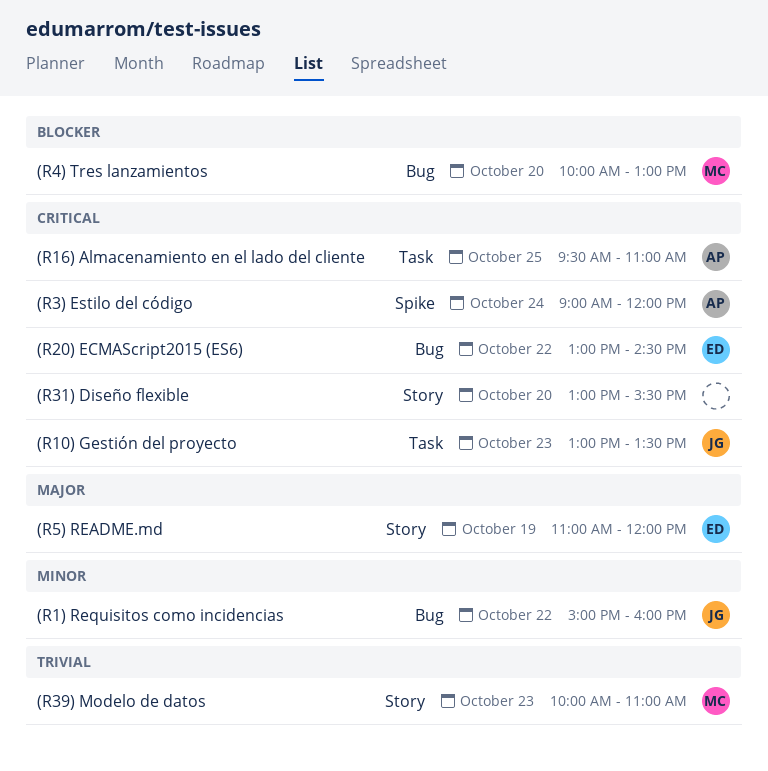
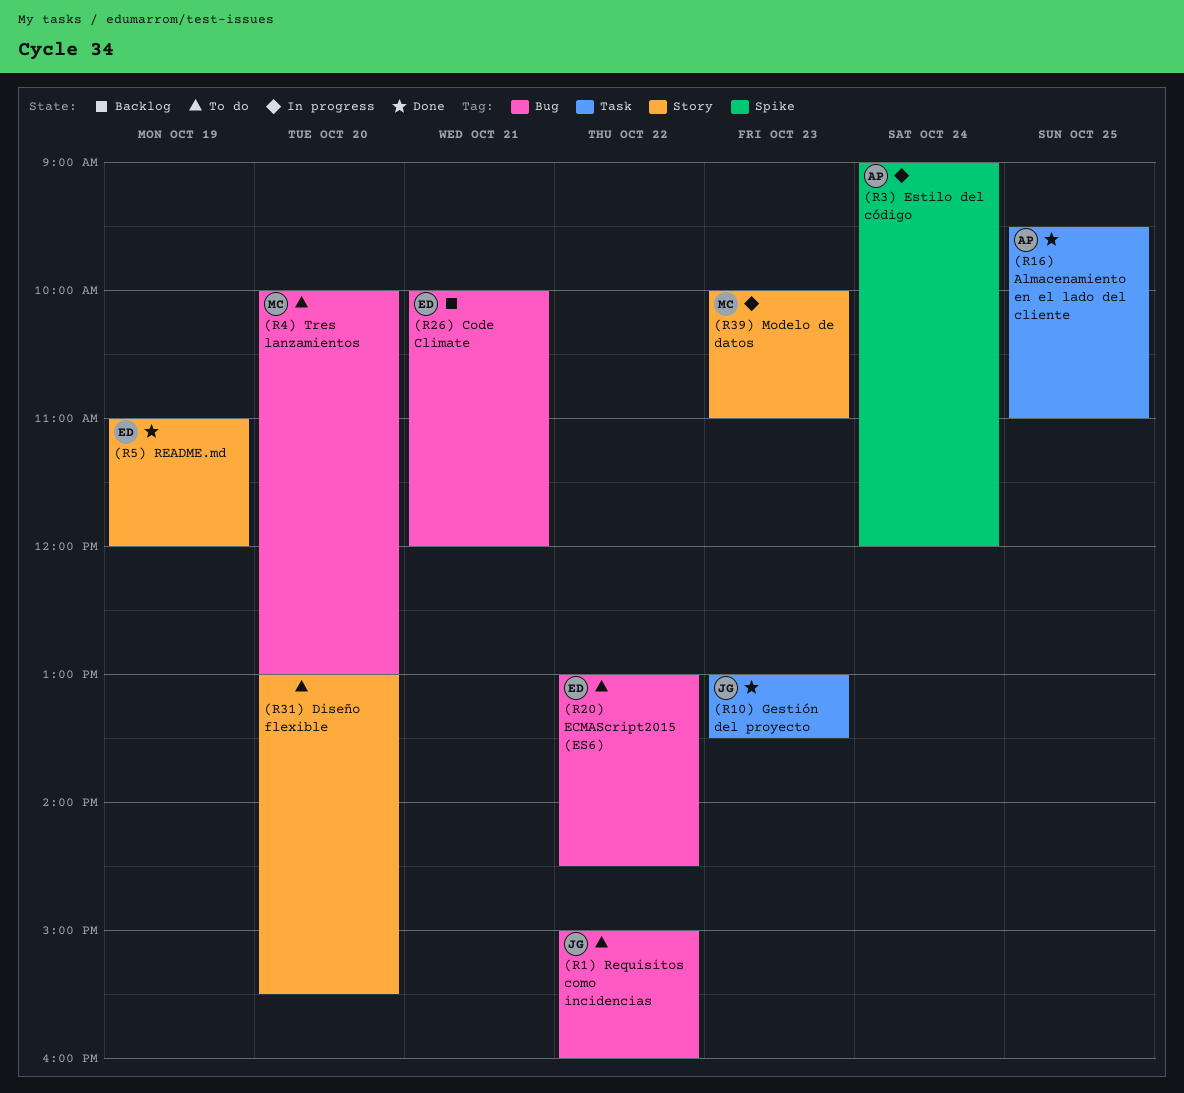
(R26) Code Climate: none -> present

